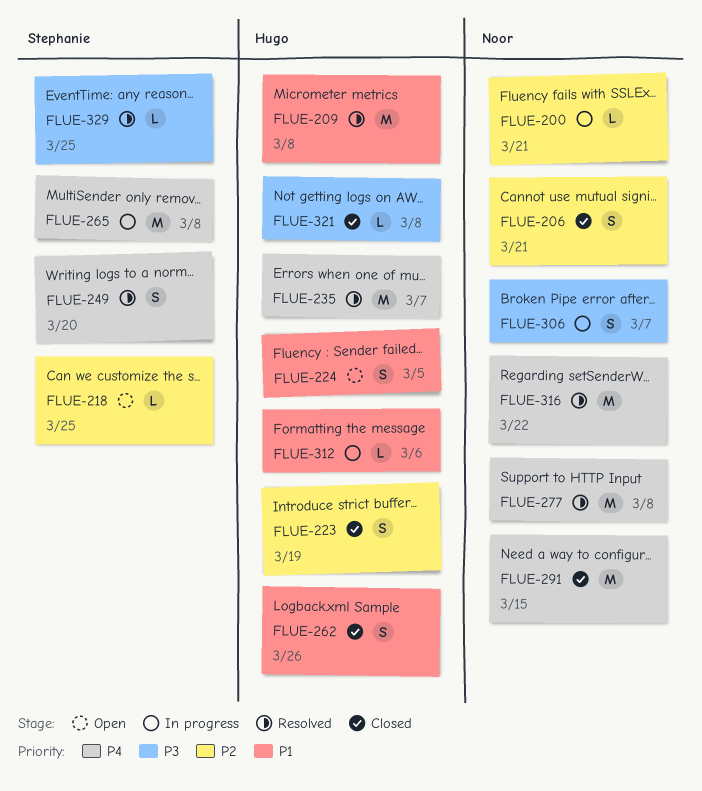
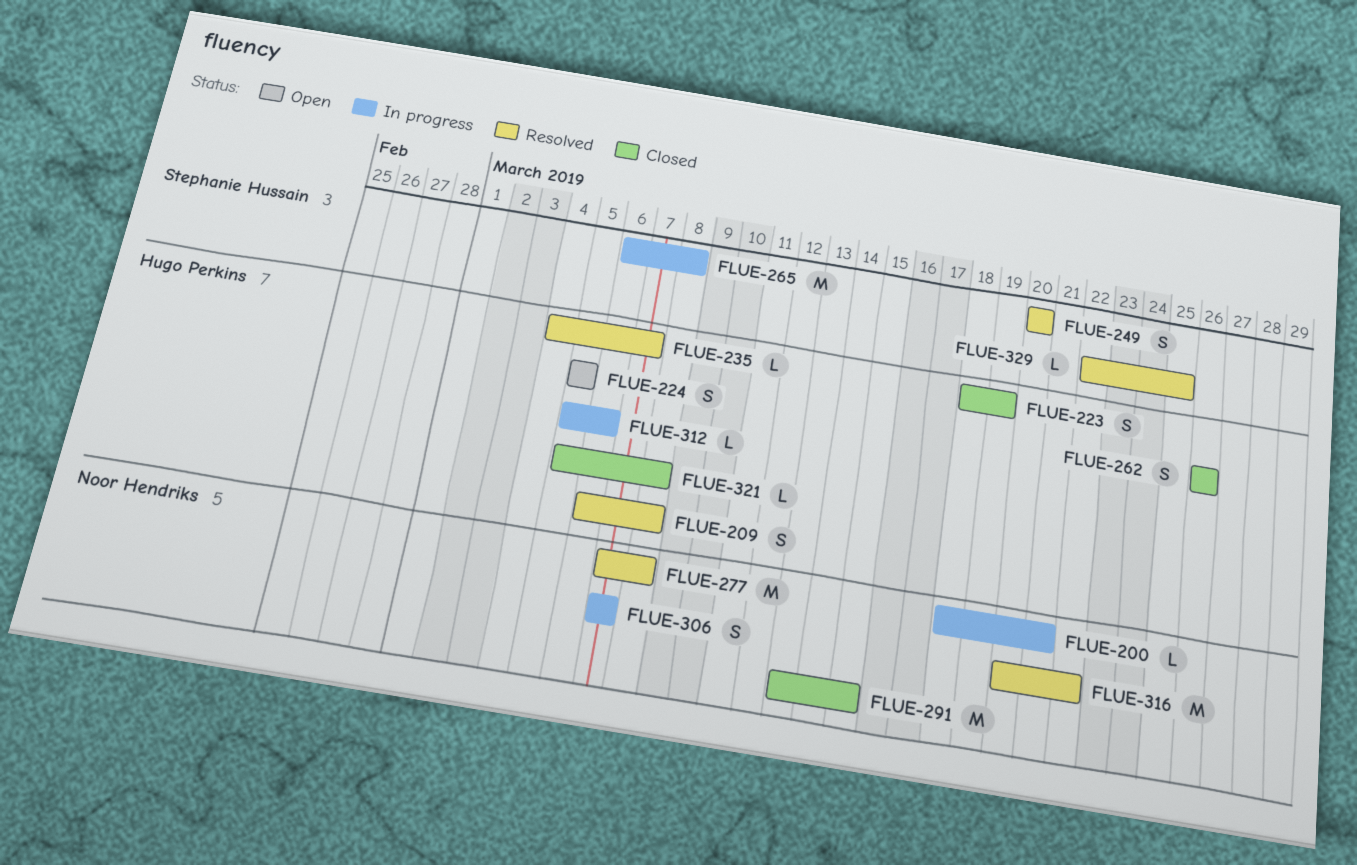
FLUE-206: present -> none
FLUE-209, estimate: M -> S
FLUE-218: present -> none
FLUE-235, estimate: M -> L

